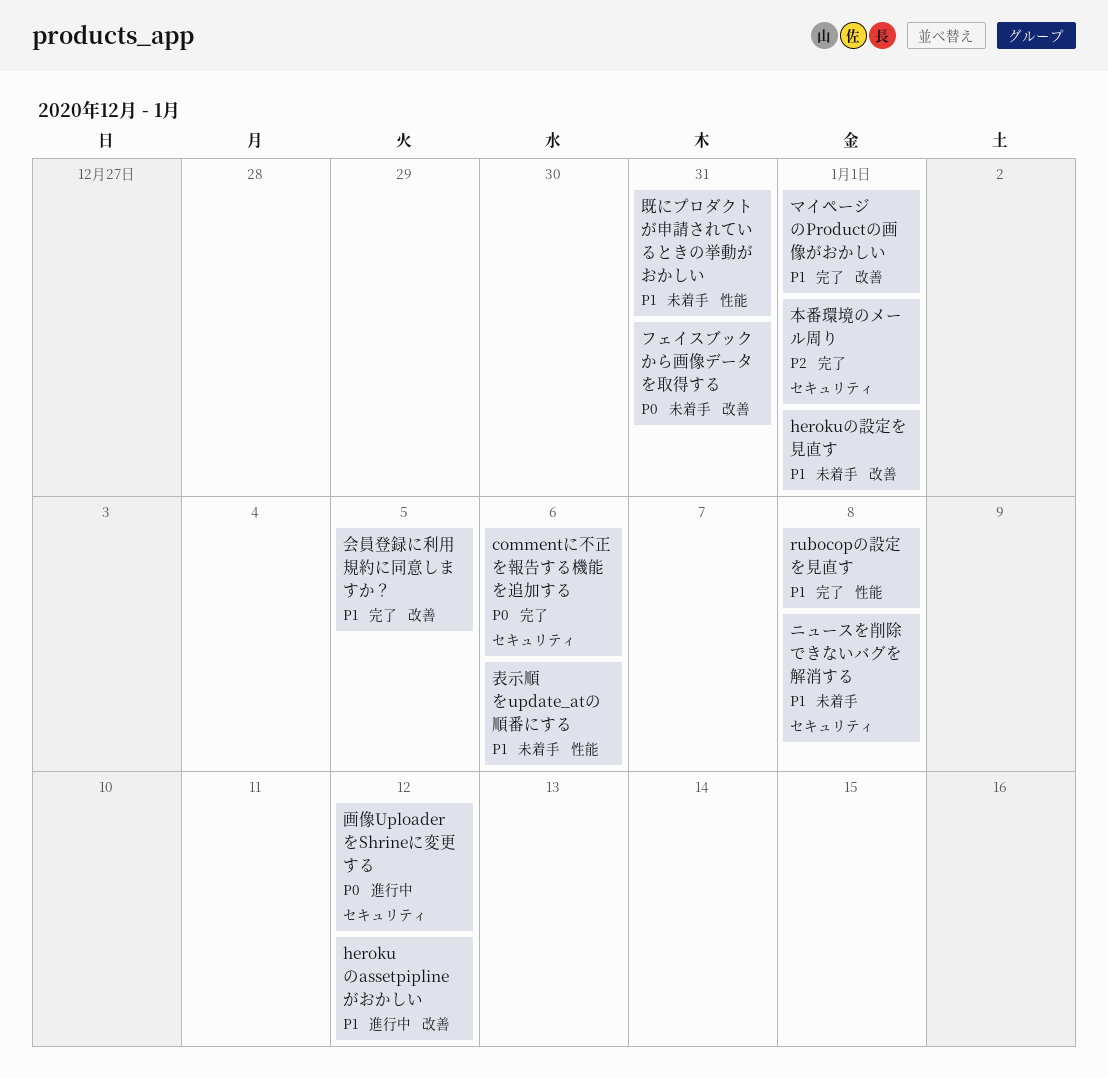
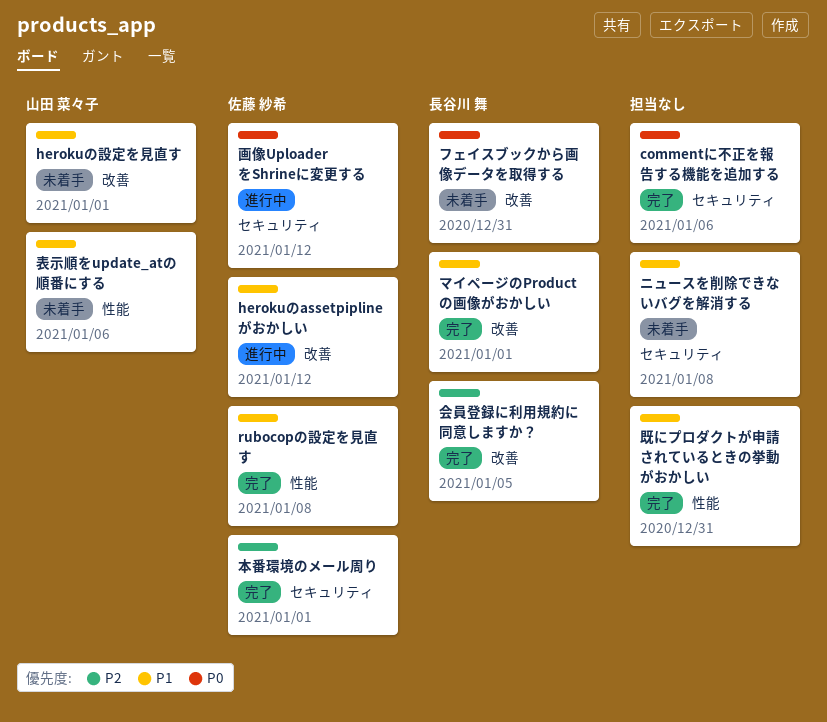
会員登録に利用規約に同意しますか？, priority: P1 -> P2
既にプロダクトが申請されているときの挙動がおかしい, status: 未着手 -> 完了

